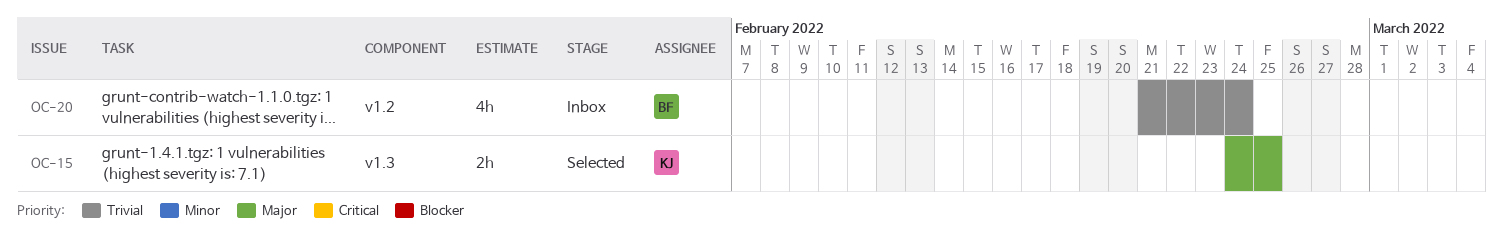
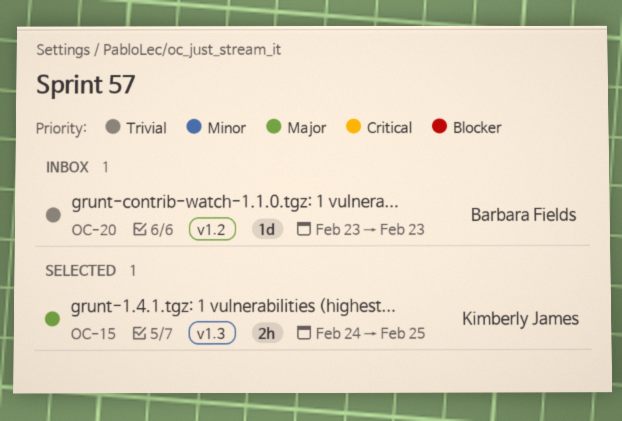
OC-20, estimate: 4h -> 1d
OC-20, start: Feb 21 -> Feb 23
OC-20, due: Feb 24 -> Feb 23

